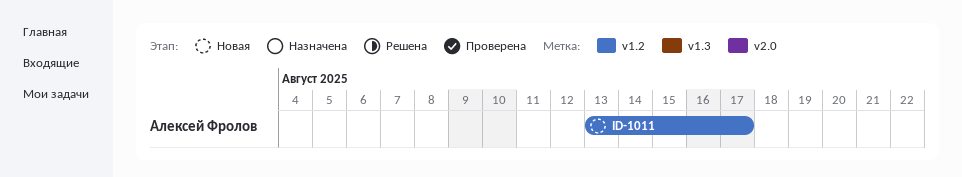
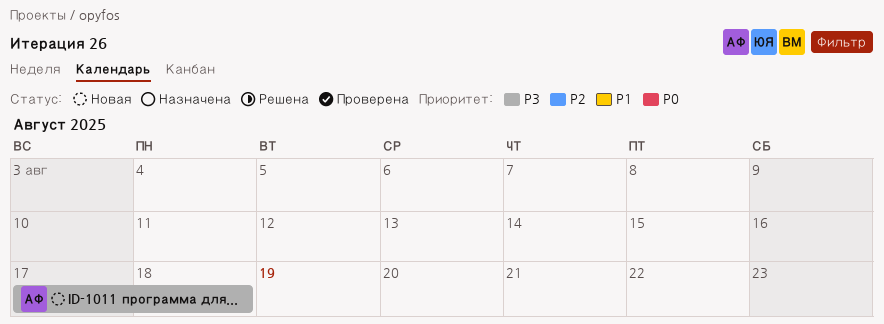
ID-1011, start: Aug 13 -> Aug 17
ID-1011, due: Aug 17 -> Aug 18

